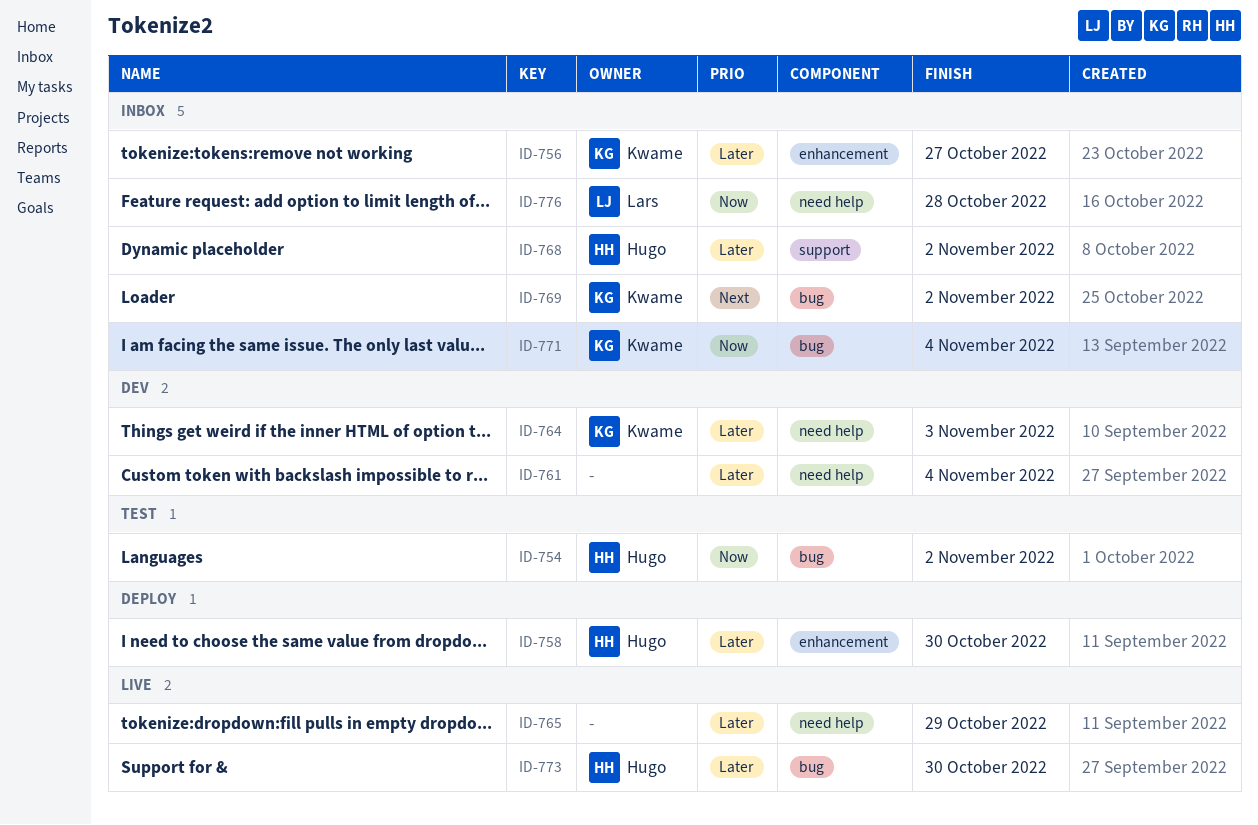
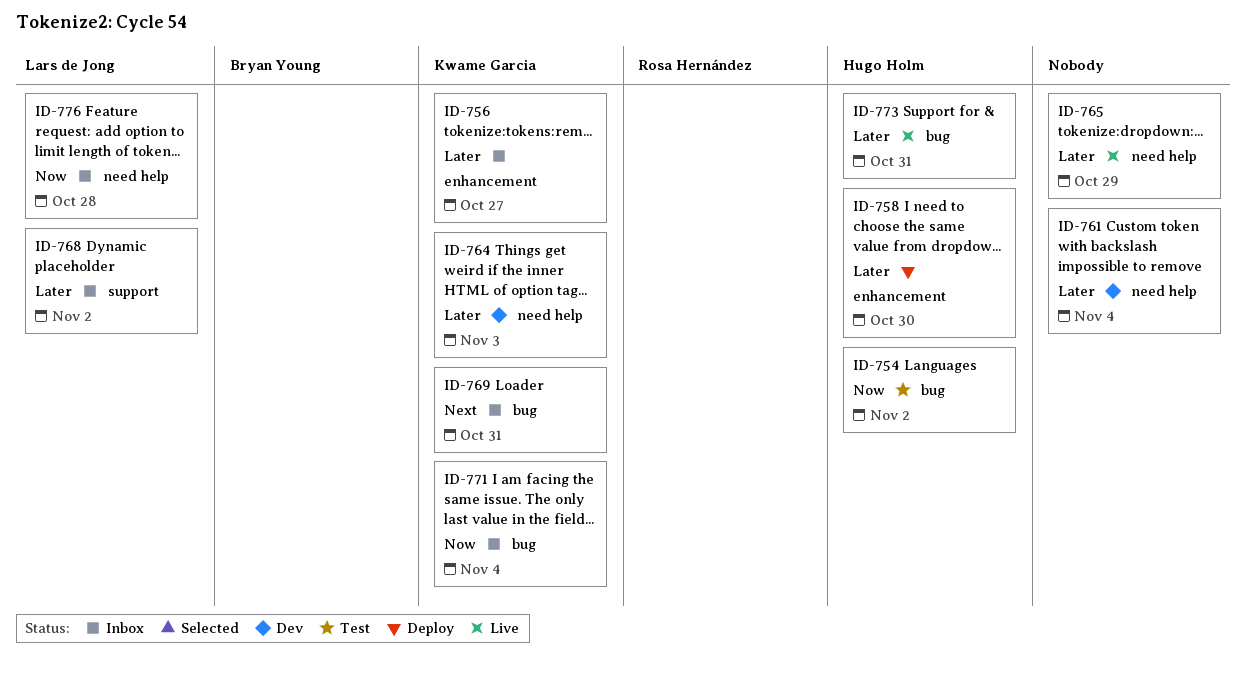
ID-768, owner: Hugo Holm -> Lars de Jong
ID-769, due: Nov 2 -> Oct 31
ID-773, due: Oct 30 -> Oct 31

